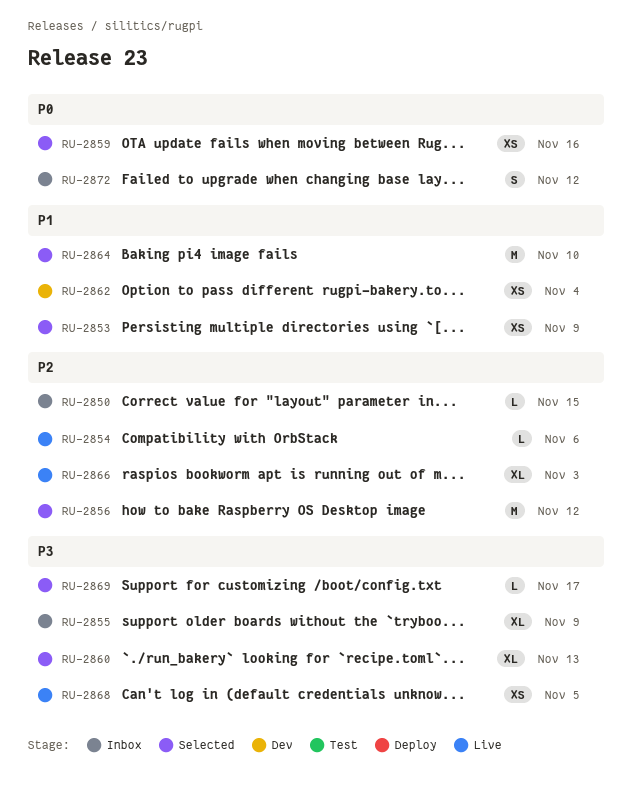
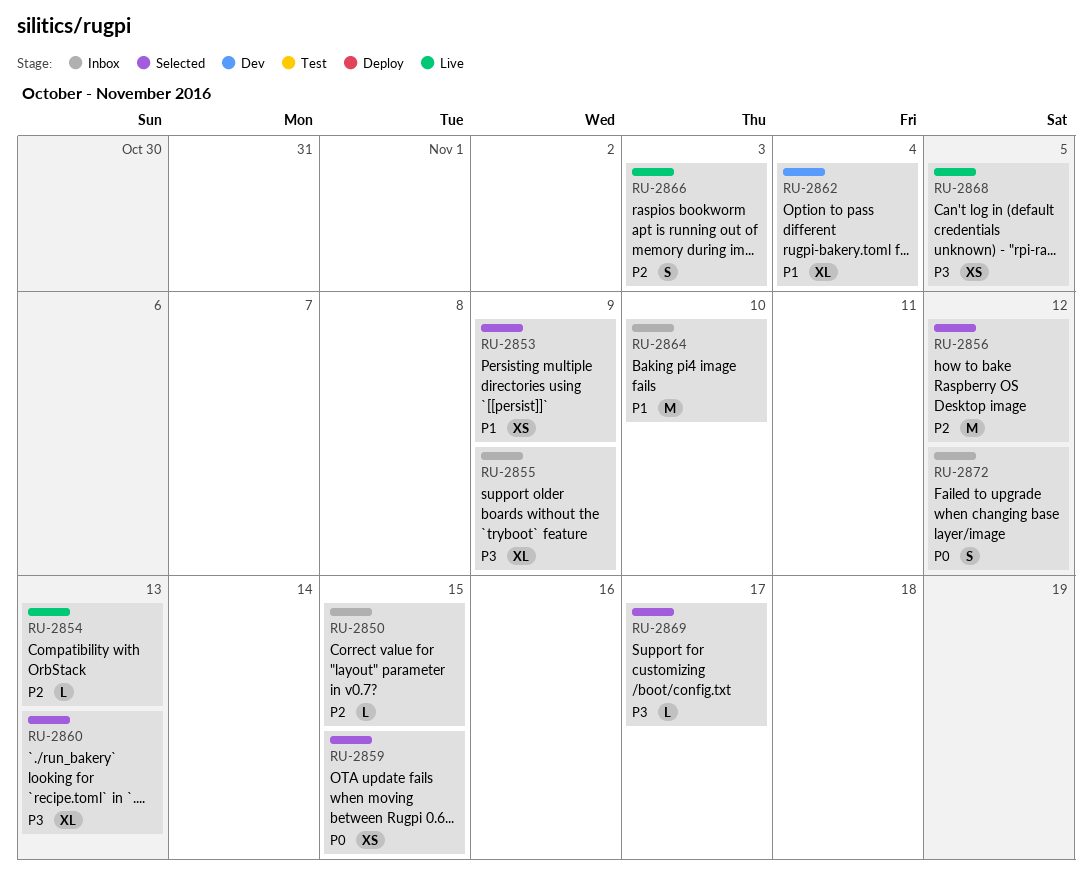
RU-2854, due: Nov 6 -> Nov 13
RU-2859, due: Nov 16 -> Nov 15
RU-2862, estimate: XS -> XL
RU-2864, status: Selected -> Inbox
RU-2866, estimate: XL -> S

